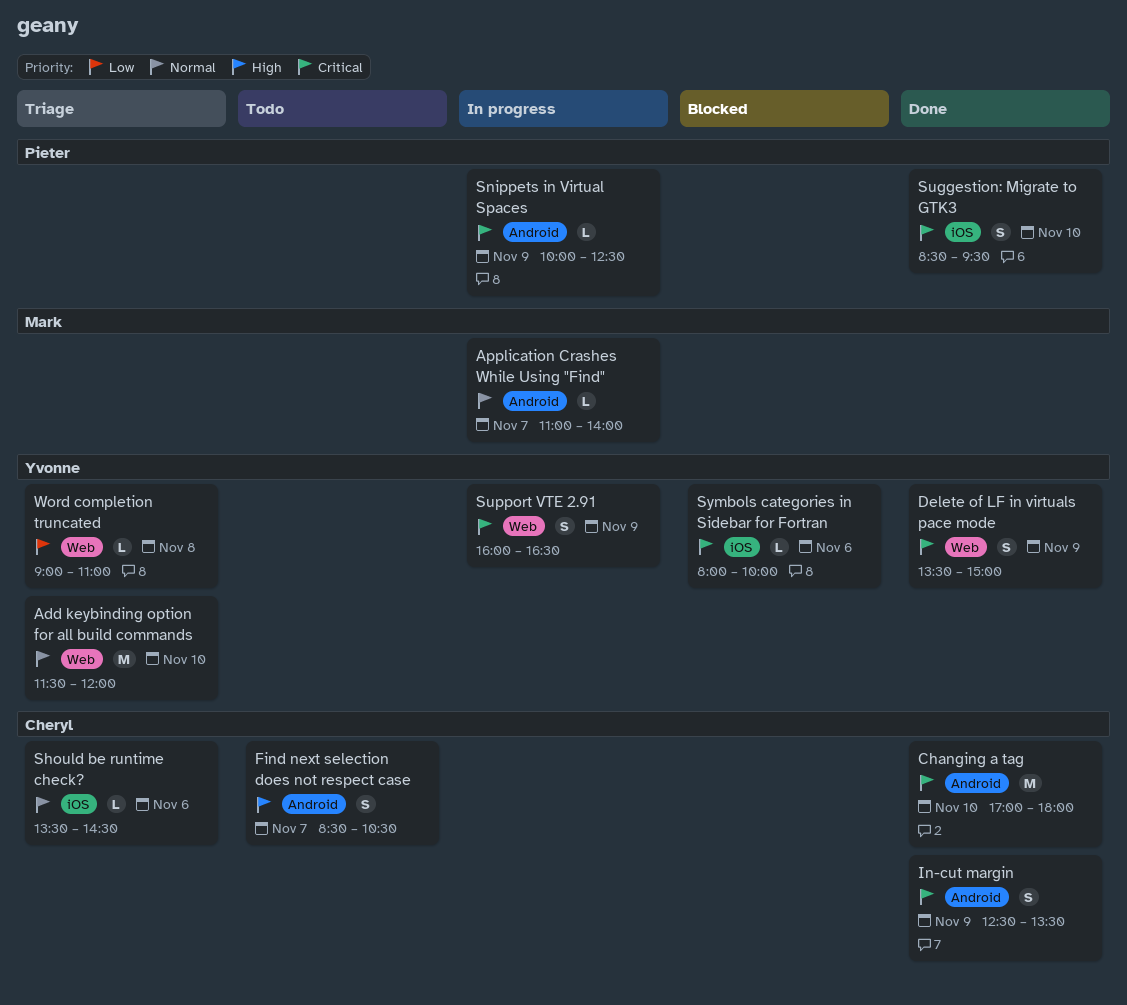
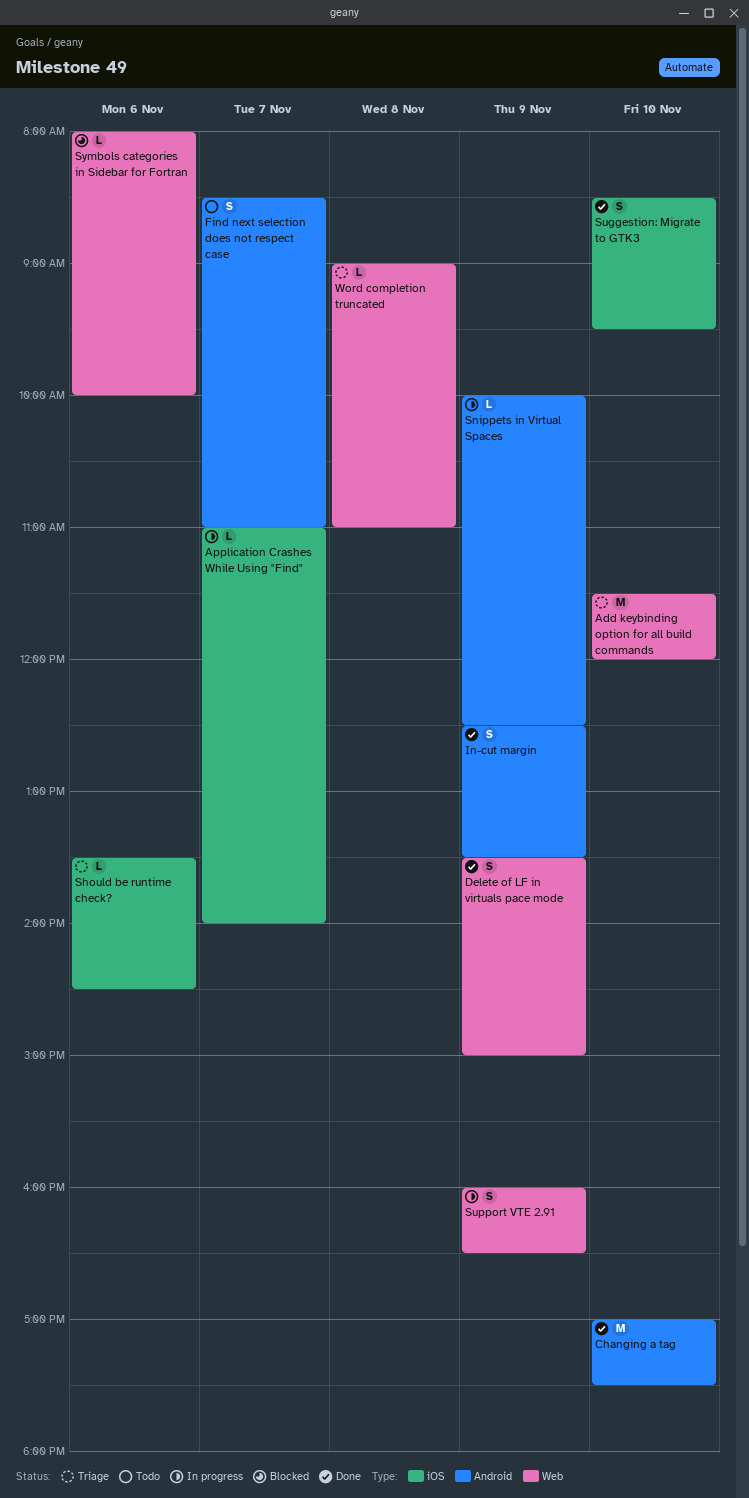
Application Crashes While Using "Find", label: Android -> iOS
Changing a tag, ends: 18:00 -> 17:30
Find next selection does not respect case, ends: 10:30 -> 11:00
Symbols categories in Sidebar for Fortran, label: iOS -> Web

